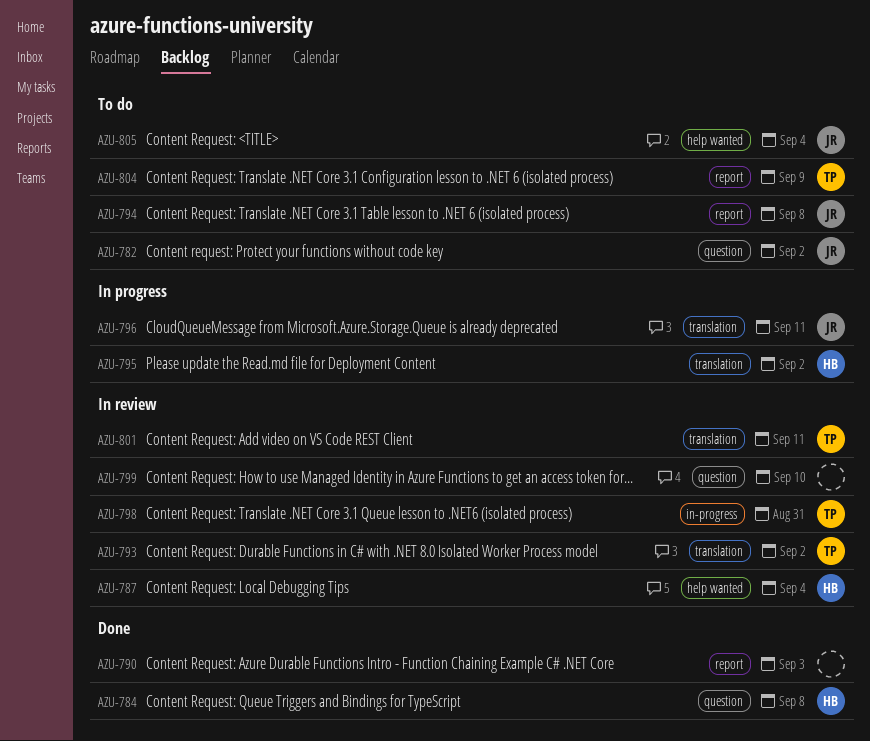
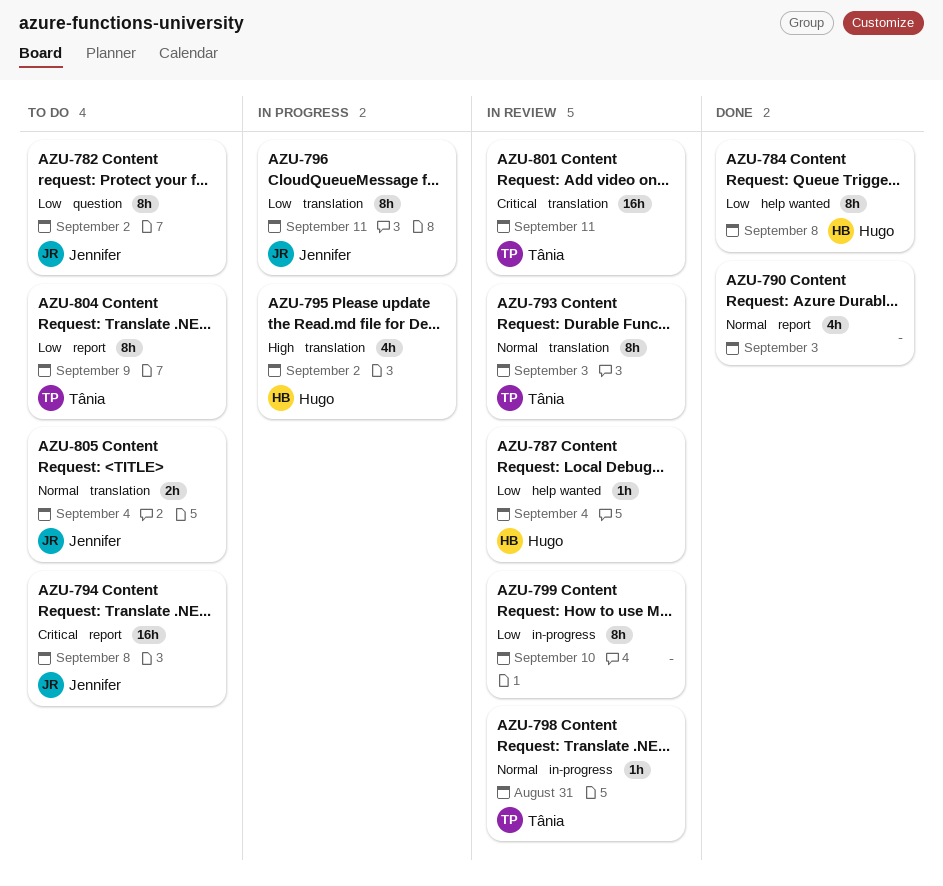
AZU-784, label: question -> help wanted
AZU-793, due: Sep 2 -> Sep 3
AZU-799, label: question -> in-progress
AZU-805, label: help wanted -> translation

